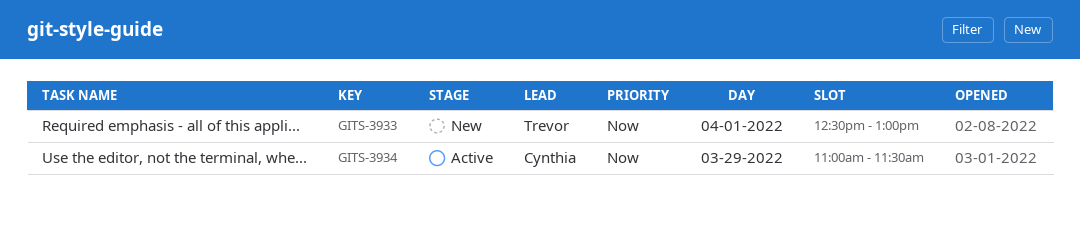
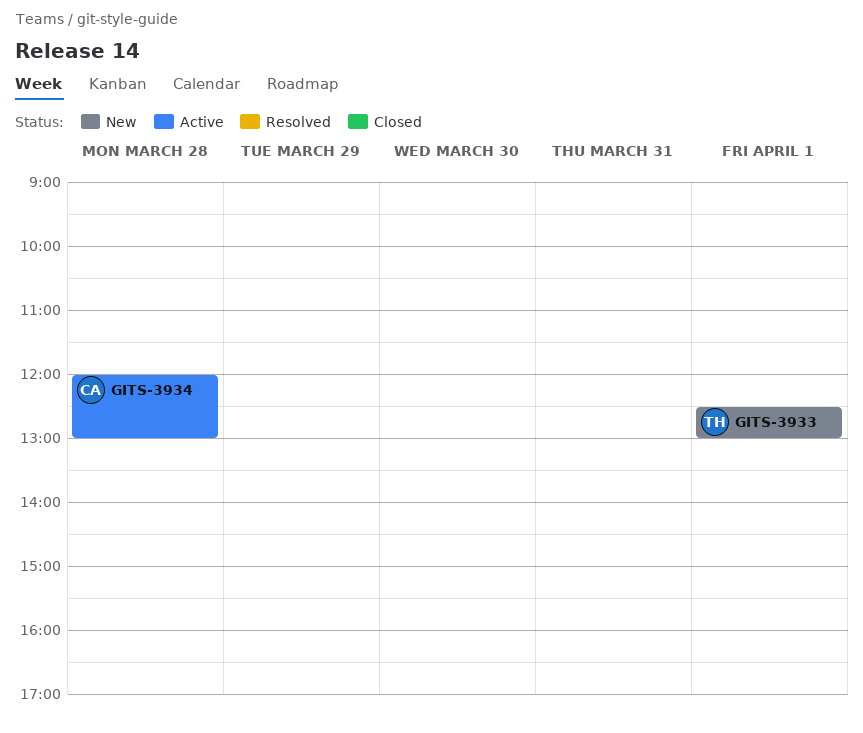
GITS-3934, day: Mar 29 -> Mar 28
GITS-3934, begins: 11:00 -> 12:00
GITS-3934, ends: 11:30 -> 13:00

